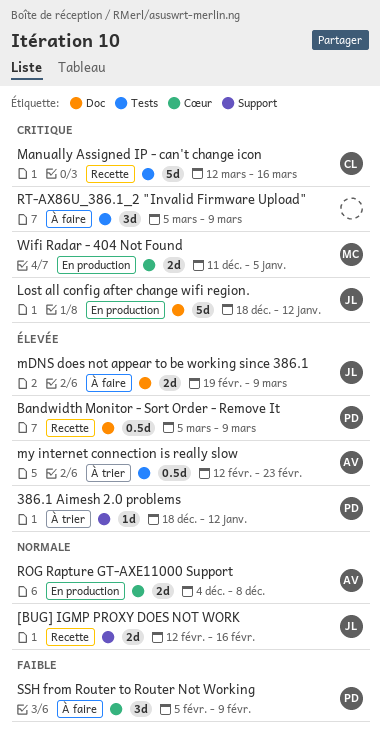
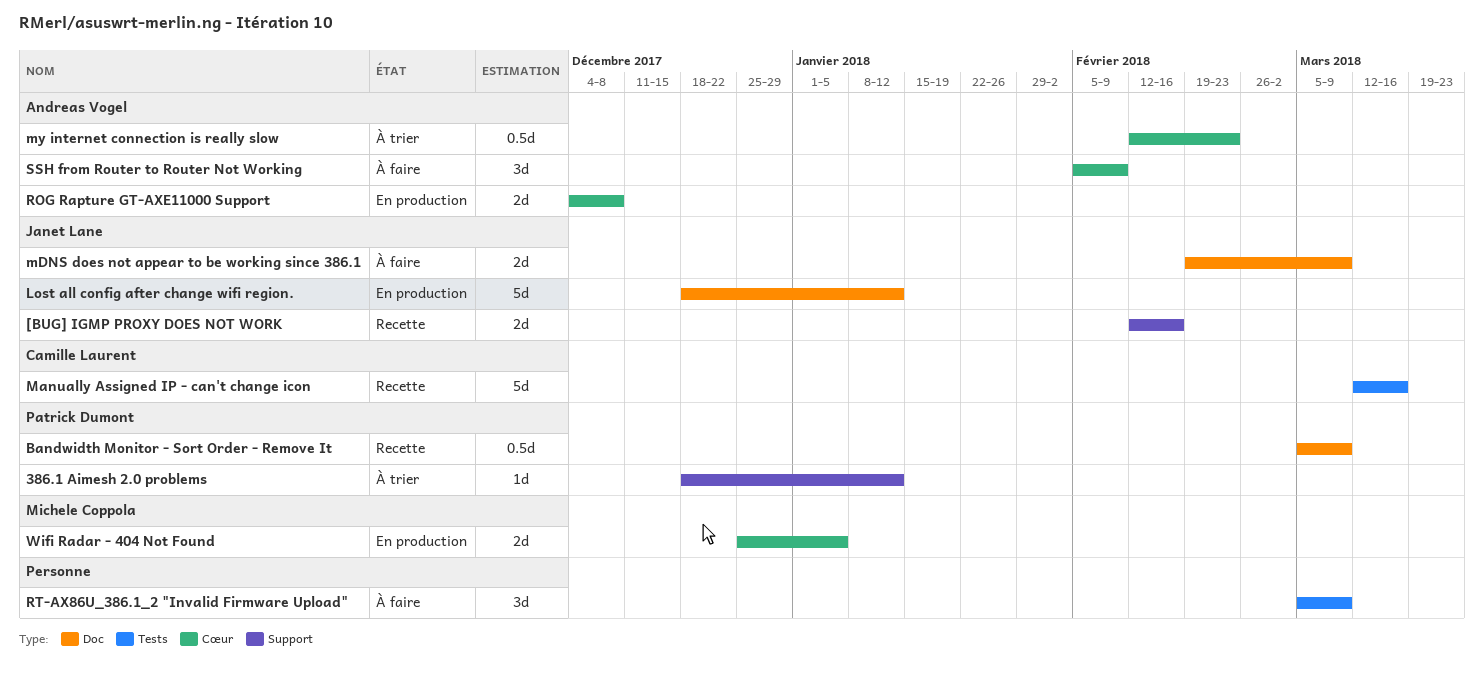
my internet connection is really slow, label: Tests -> Cœur
SSH from Router to Router Not Working, owner: Patrick Dumont -> Andreas Vogel
Wifi Radar - 404 Not Found, start: Dec 11 -> Dec 25

